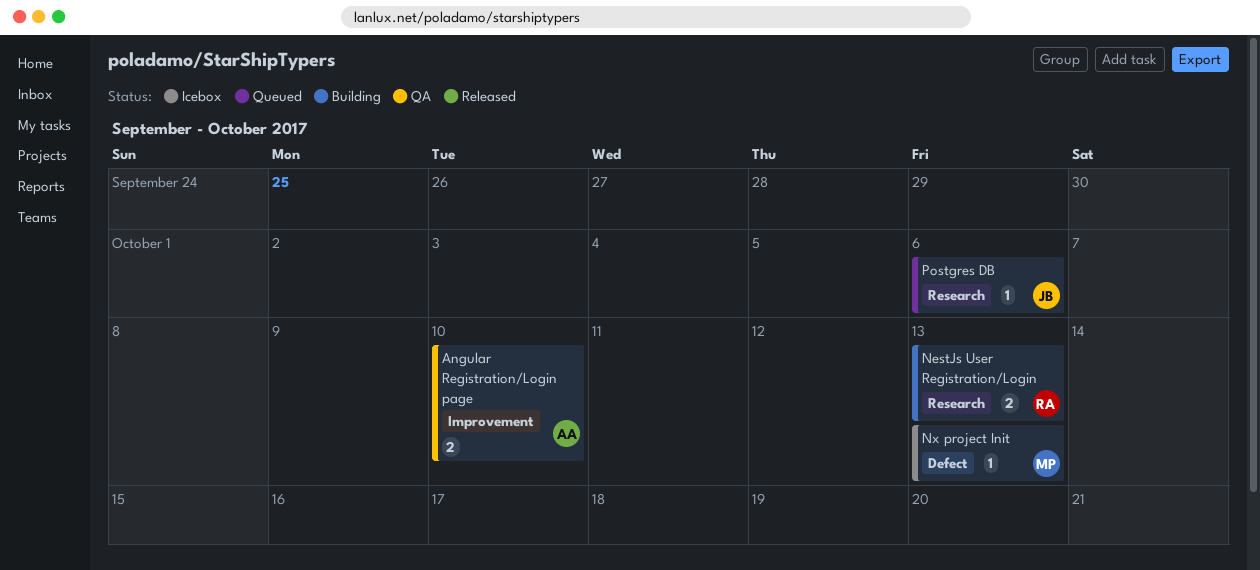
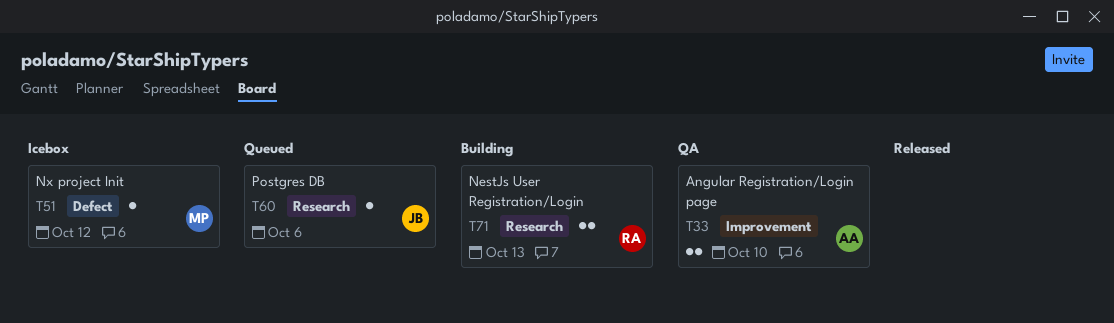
Nx project Init, due: Oct 13 -> Oct 12

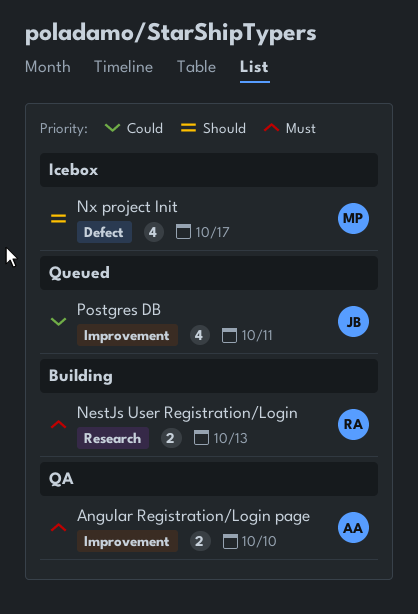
Nx project Init, estimate: 1 -> 4
Nx project Init, due: Oct 12 -> Oct 17
Postgres DB, label: Research -> Improvement
Postgres DB, estimate: 1 -> 4
Postgres DB, due: Oct 6 -> Oct 11

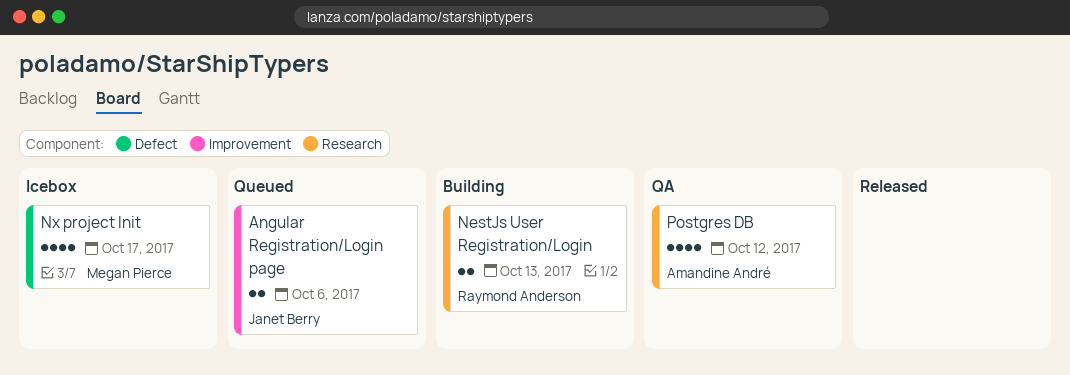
Angular Registration/Login page, status: QA -> Queued
Angular Registration/Login page, owner: Amandine André -> Janet Berry
Angular Registration/Login page, due: Oct 10 -> Oct 6
Postgres DB, status: Queued -> QA
Postgres DB, owner: Janet Berry -> Amandine André
Postgres DB, label: Improvement -> Research
Postgres DB, due: Oct 11 -> Oct 12

